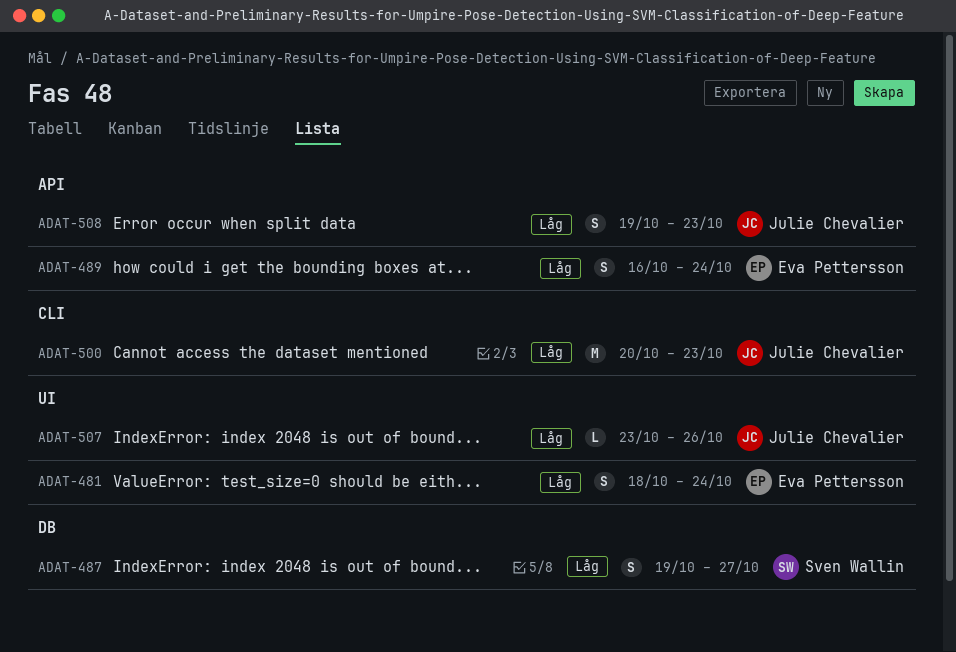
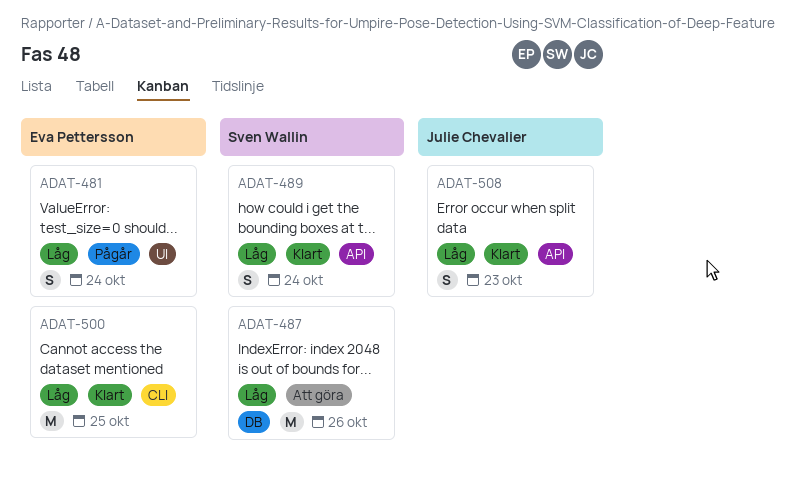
ADAT-487, estimate: S -> M
ADAT-487, due: Oct 27 -> Oct 26
ADAT-489, owner: Eva Pettersson -> Sven Wallin
ADAT-500, owner: Julie Chevalier -> Eva Pettersson
ADAT-500, due: Oct 23 -> Oct 25
ADAT-507: present -> none

